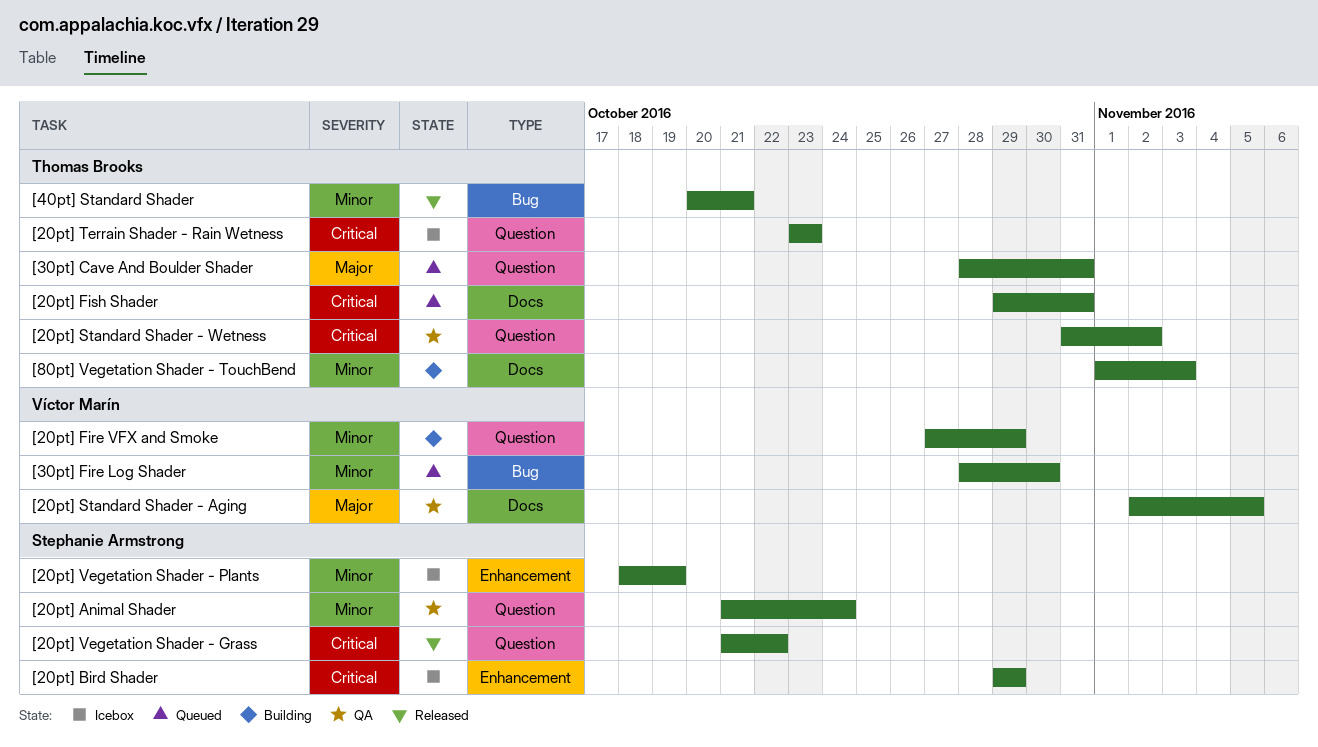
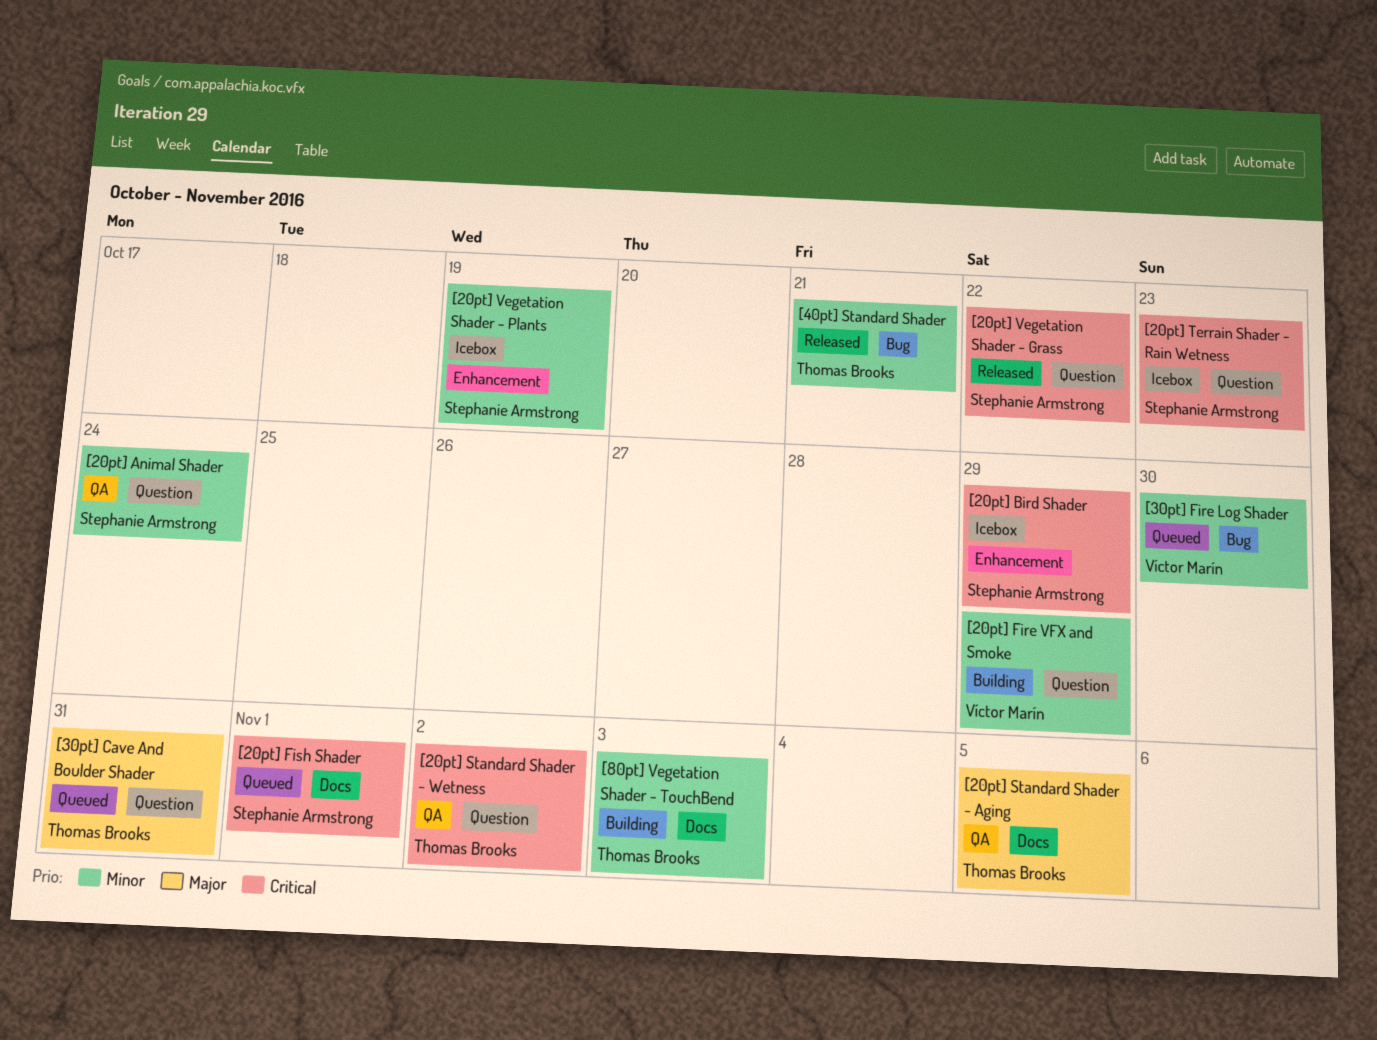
[20pt] Fish Shader, owner: Thomas Brooks -> Stephanie Armstrong
[20pt] Fish Shader, due: Oct 31 -> Nov 1
[20pt] Standard Shader - Aging, owner: Víctor Marín -> Thomas Brooks
[20pt] Terrain Shader - Rain Wetness, owner: Thomas Brooks -> Stephanie Armstrong

